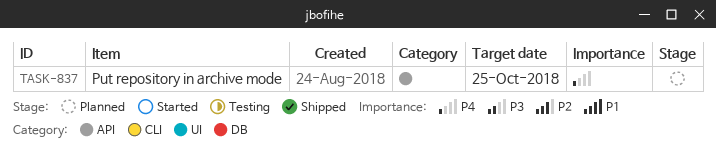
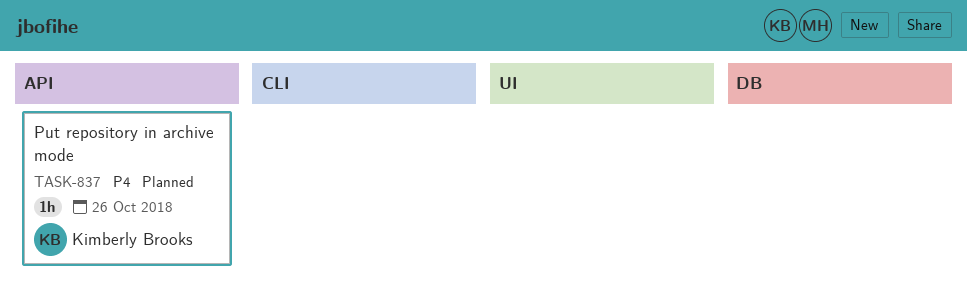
TASK-837, due: Oct 25 -> Oct 26

